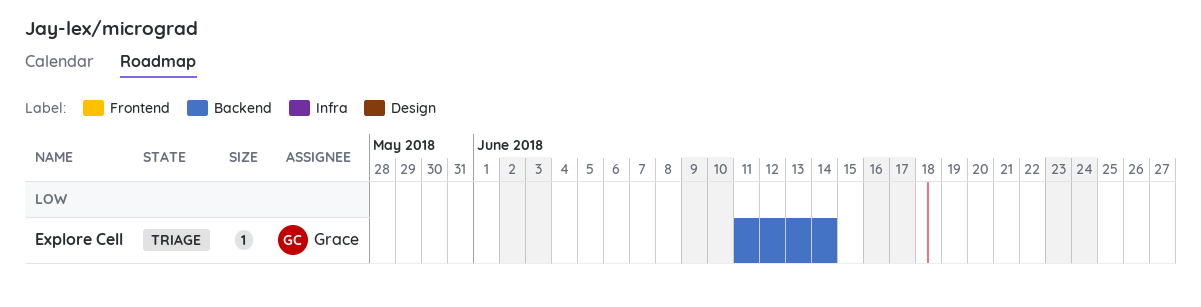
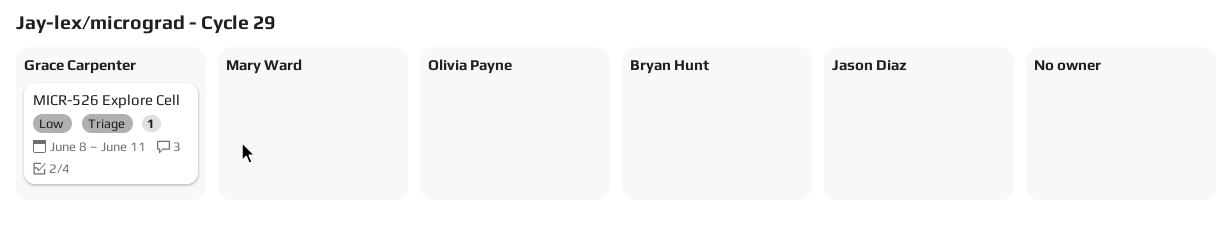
Explore Cell, start: Jun 11 -> Jun 8
Explore Cell, due: Jun 14 -> Jun 11

